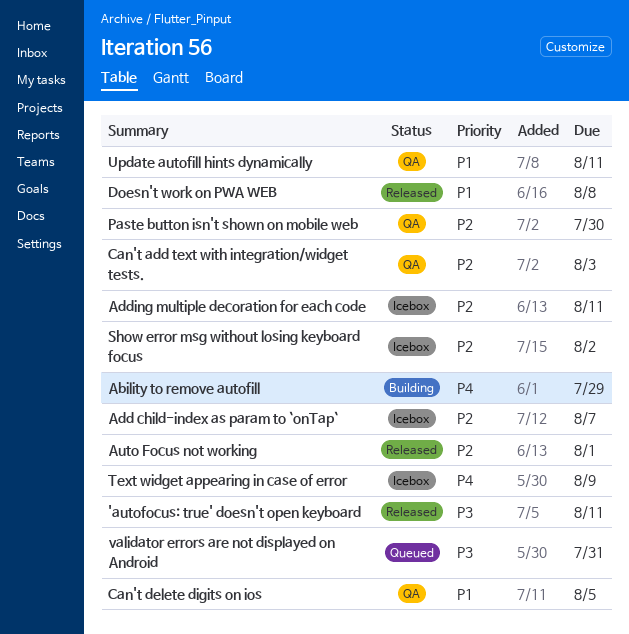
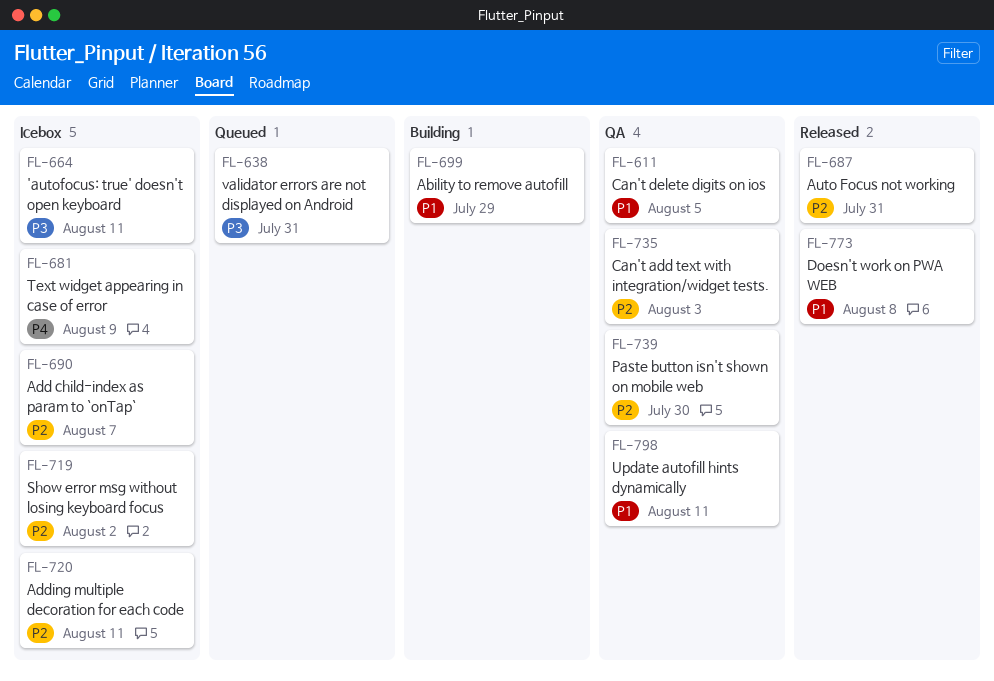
'autofocus: true' doesn't open keyboard, status: Released -> Icebox
Ability to remove autofill, priority: P4 -> P1
Auto Focus not working, due: Aug 1 -> Jul 31

